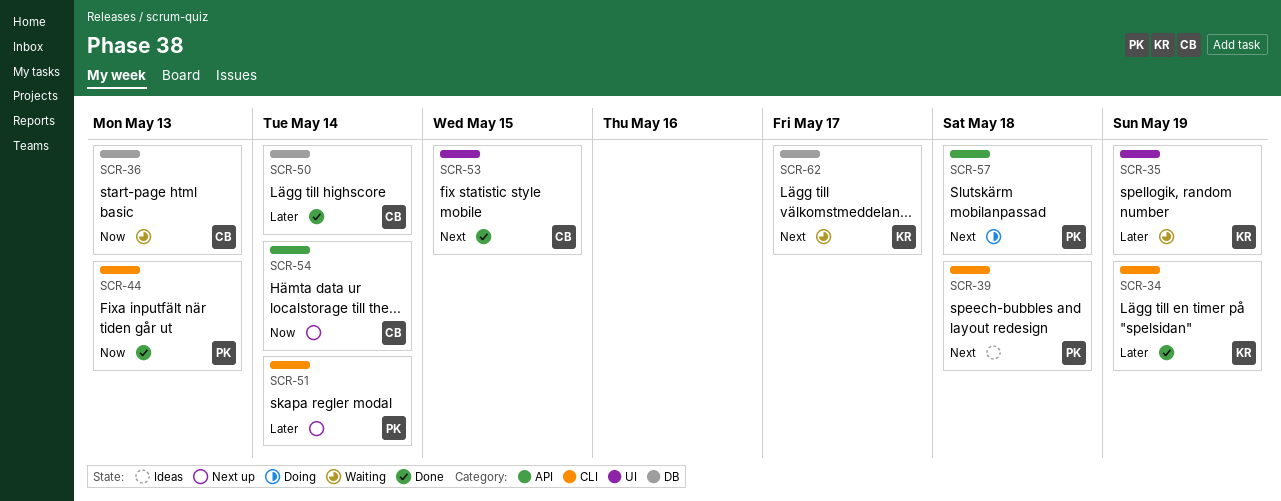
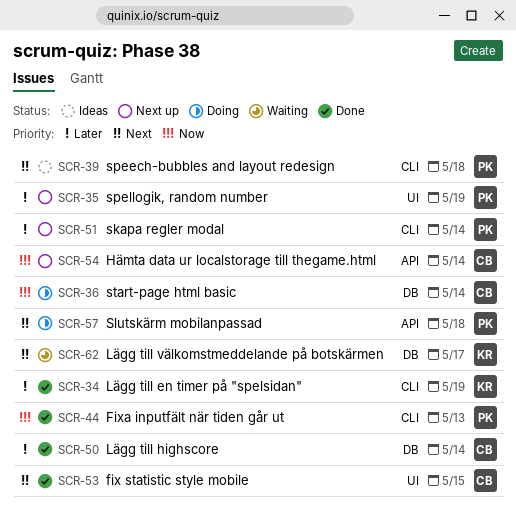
SCR-35, status: Waiting -> Next up
SCR-35, owner: KR -> PK
SCR-36, status: Waiting -> Doing
SCR-36, due: May 13 -> May 14

